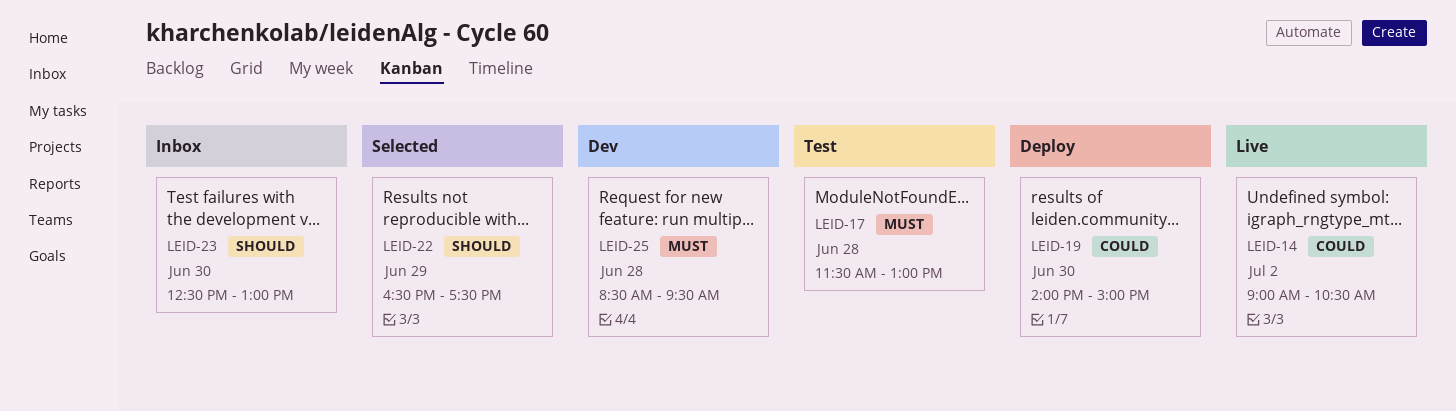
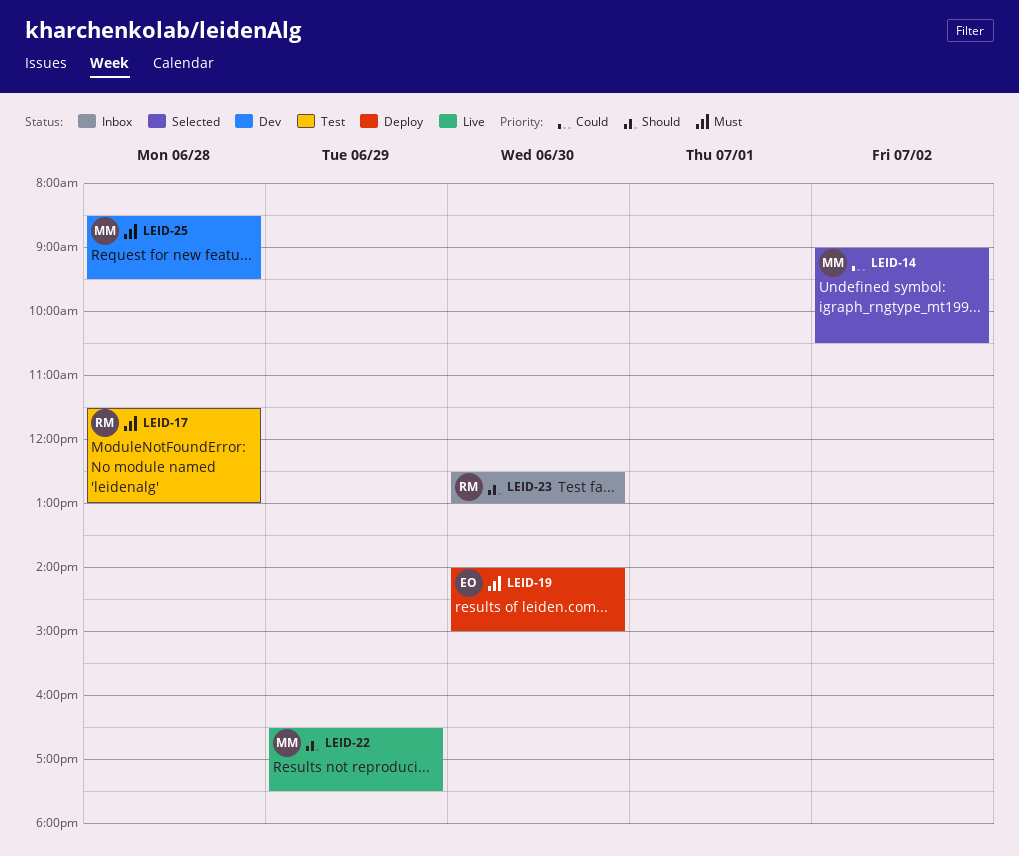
LEID-14, status: Live -> Selected
LEID-19, priority: Could -> Must
LEID-22, status: Selected -> Live

